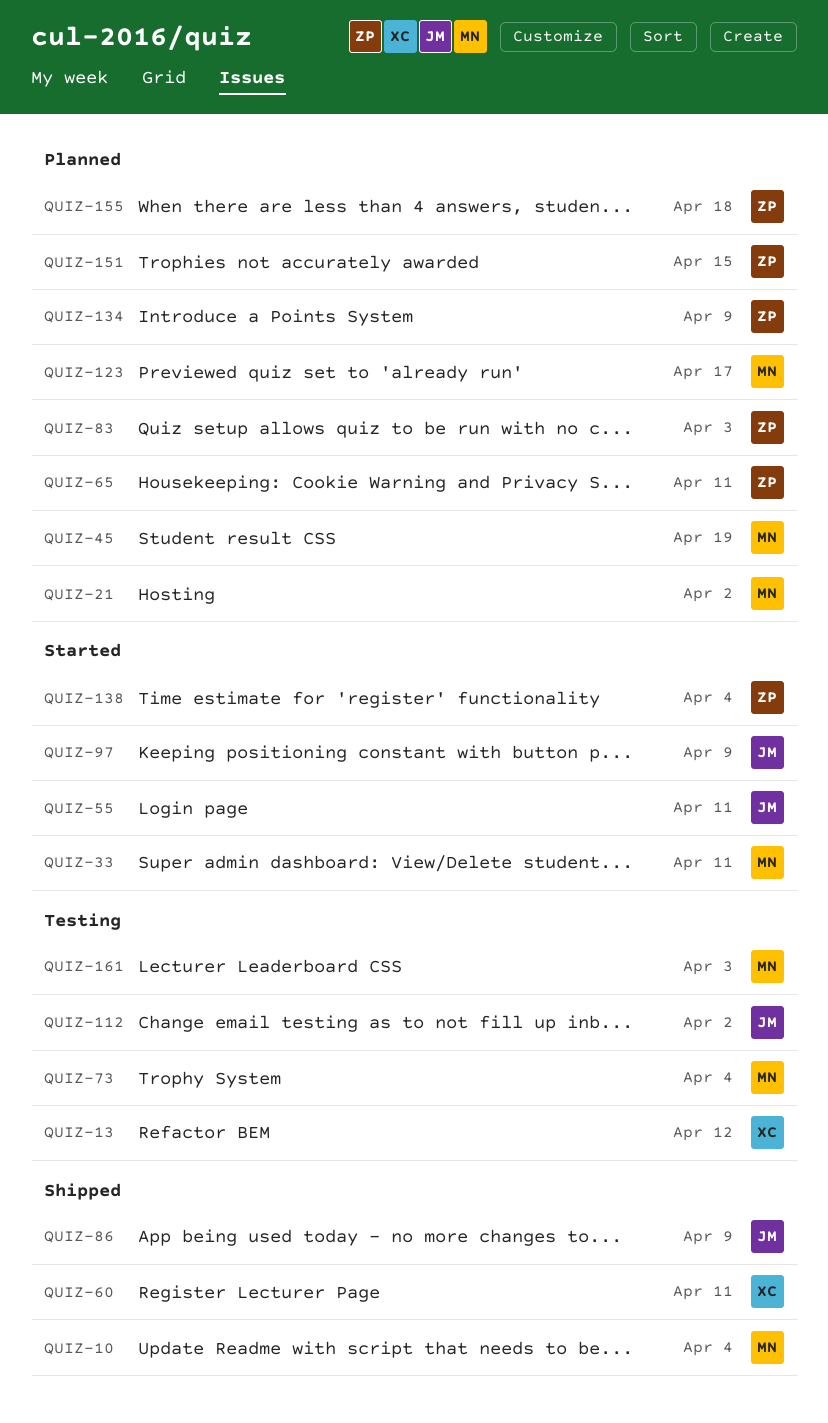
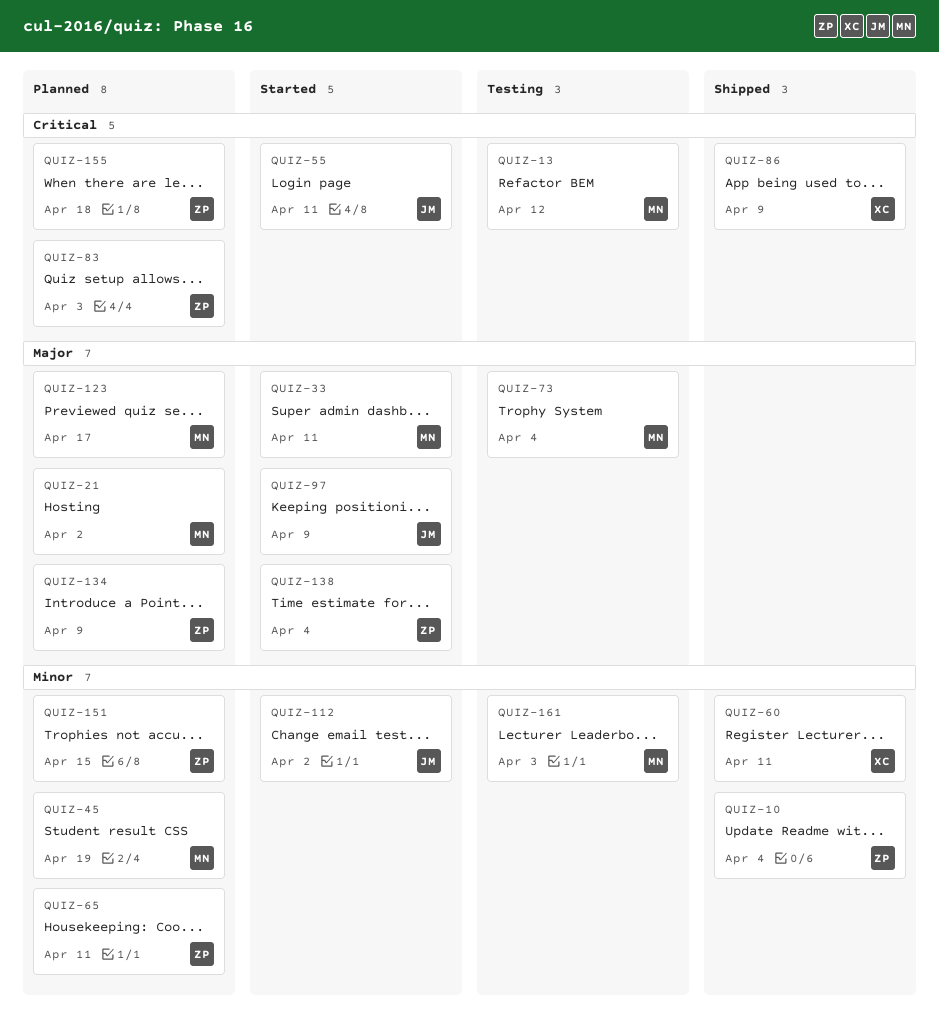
QUIZ-10, owner: MN -> ZP
QUIZ-13, owner: XC -> MN
QUIZ-86, owner: JM -> XC
QUIZ-112, status: Testing -> Started

